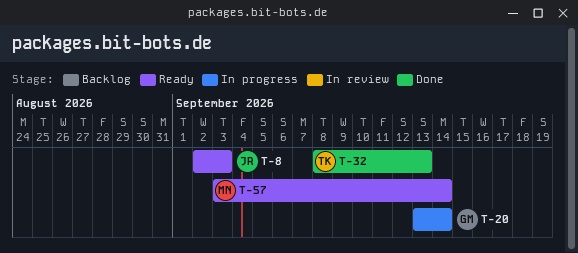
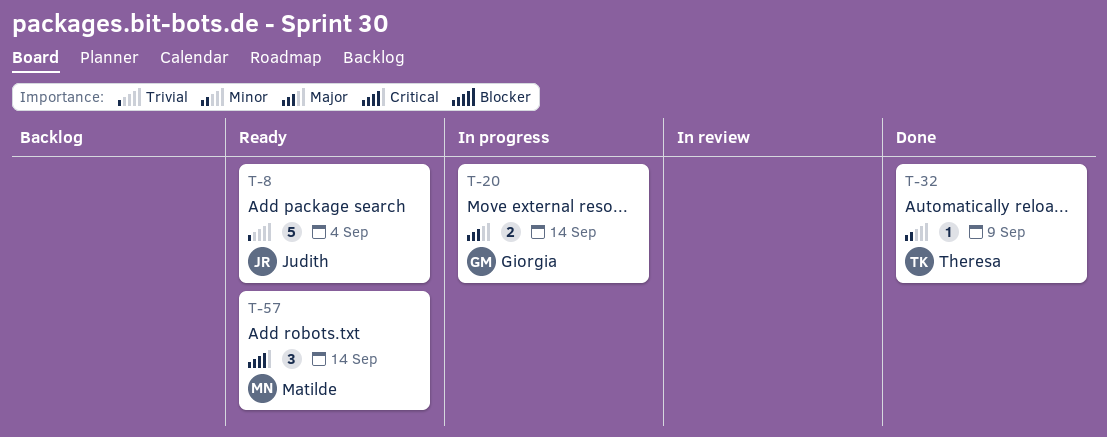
T-8, due: Sep 3 -> Sep 4
T-32, due: Sep 13 -> Sep 9

